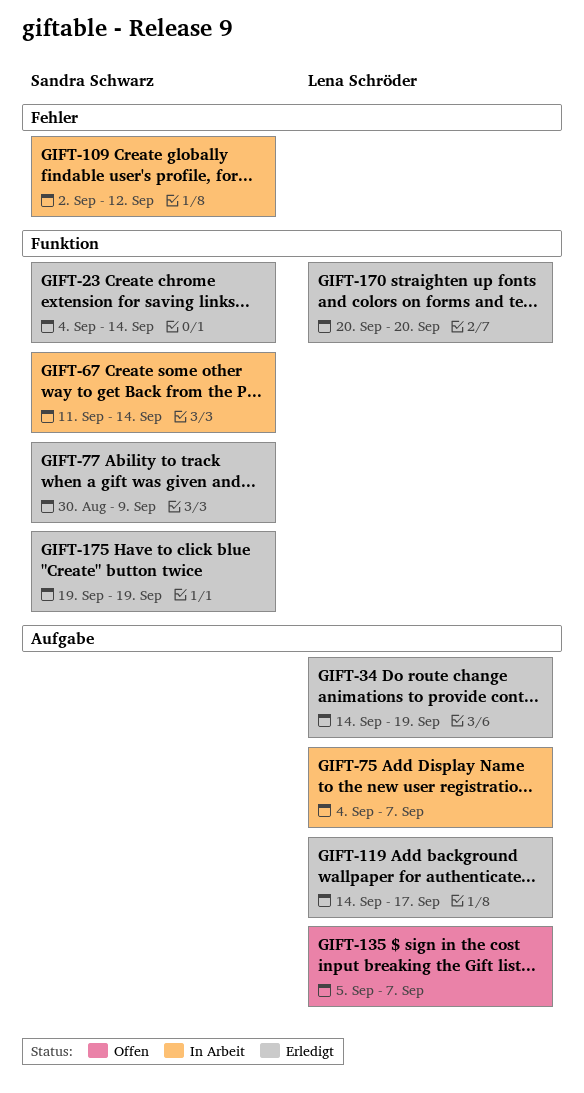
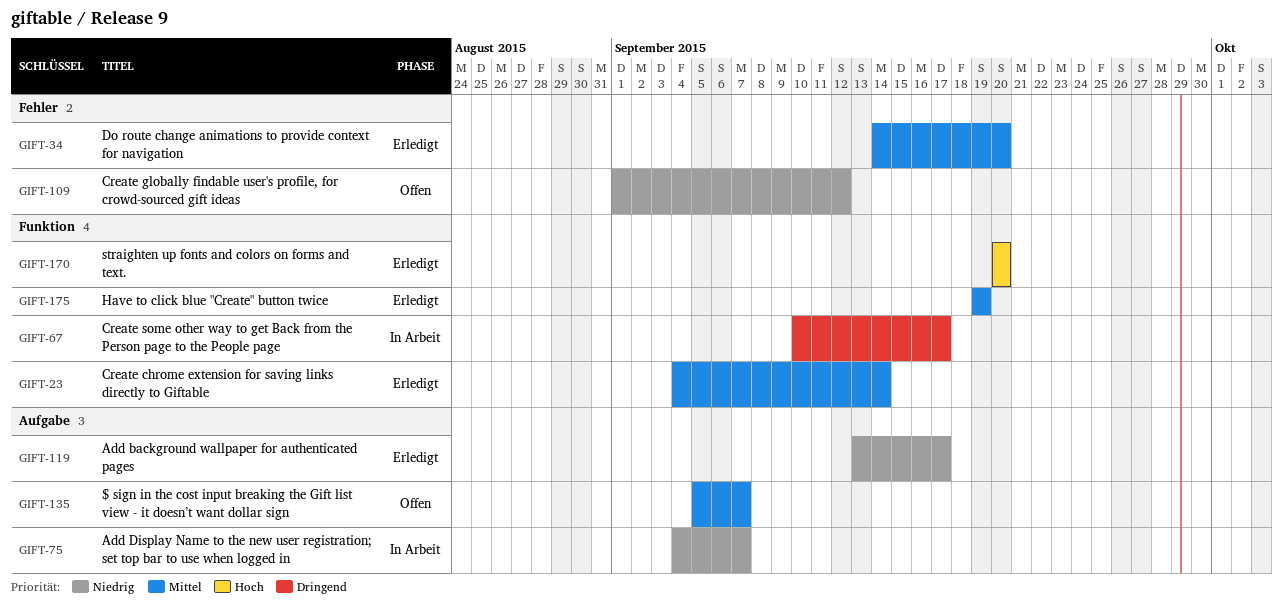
GIFT-34, label: Aufgabe -> Fehler
GIFT-34, due: Sep 19 -> Sep 20
GIFT-67, start: Sep 11 -> Sep 10
GIFT-67, due: Sep 14 -> Sep 17
GIFT-77: present -> none
GIFT-109, status: In Arbeit -> Offen
GIFT-109, start: Sep 2 -> Sep 1
GIFT-119, start: Sep 14 -> Sep 13

